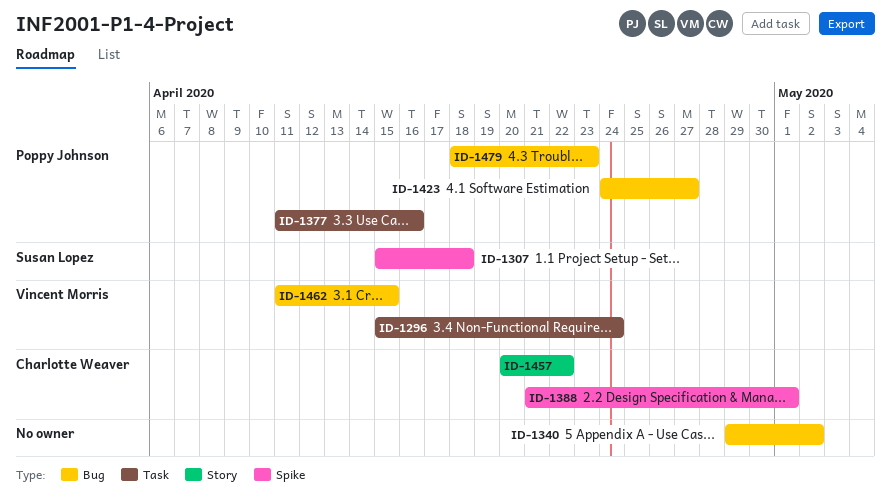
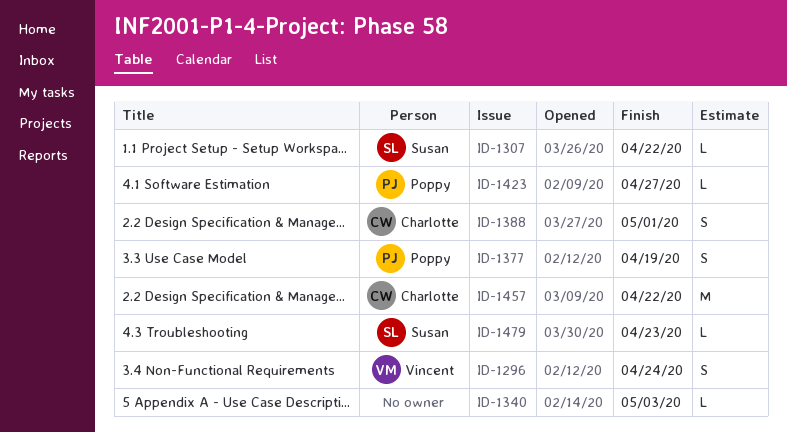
ID-1307, due: Apr 18 -> Apr 22
ID-1340, due: May 2 -> May 3
ID-1377, due: Apr 16 -> Apr 19
ID-1462: present -> none
ID-1479, owner: Poppy Johnson -> Susan Lopez

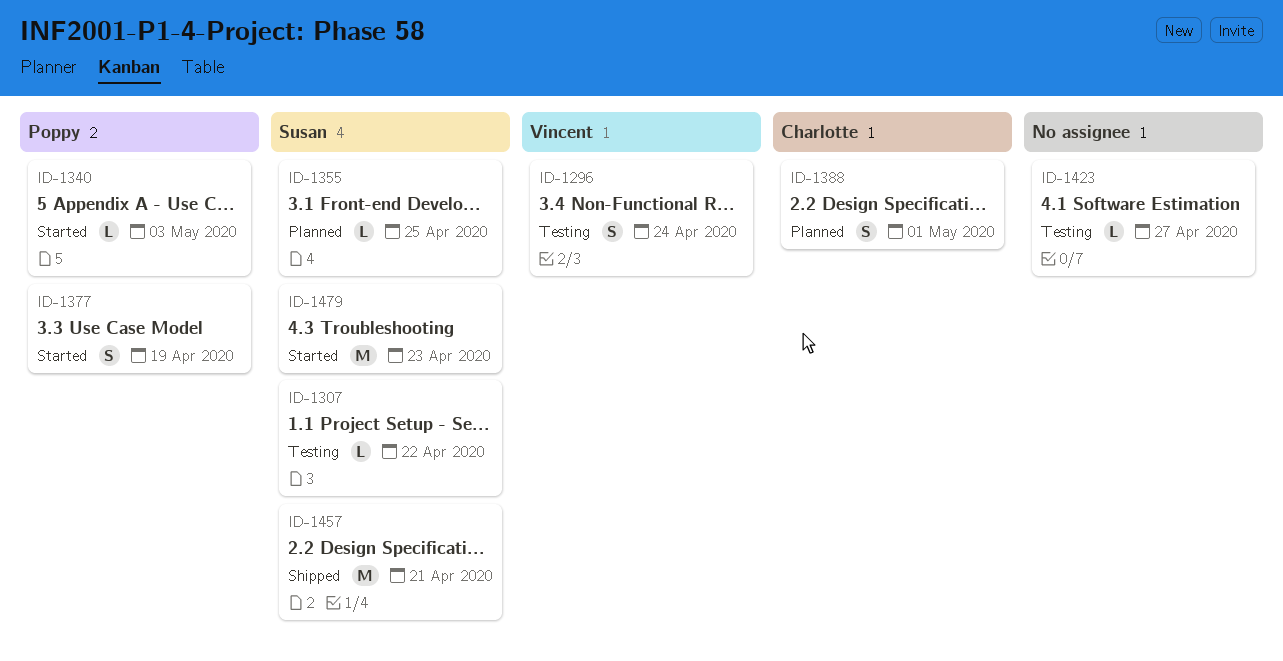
ID-1340, owner: none -> Poppy
ID-1355: none -> present
ID-1423, owner: Poppy -> none
ID-1457, owner: Charlotte -> Susan
ID-1457, due: Apr 22 -> Apr 21
ID-1479, estimate: L -> M

